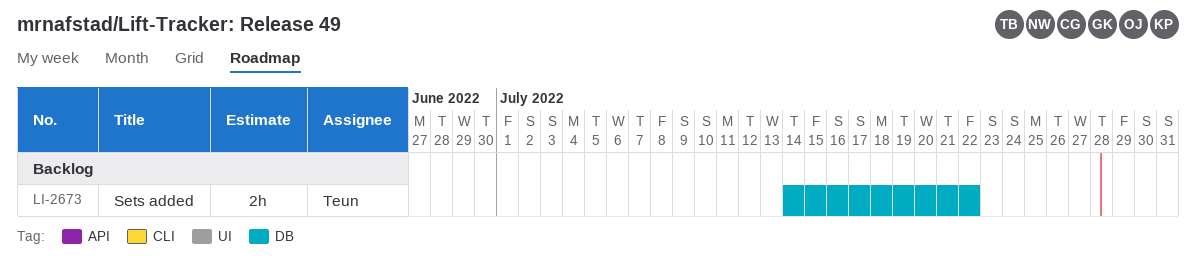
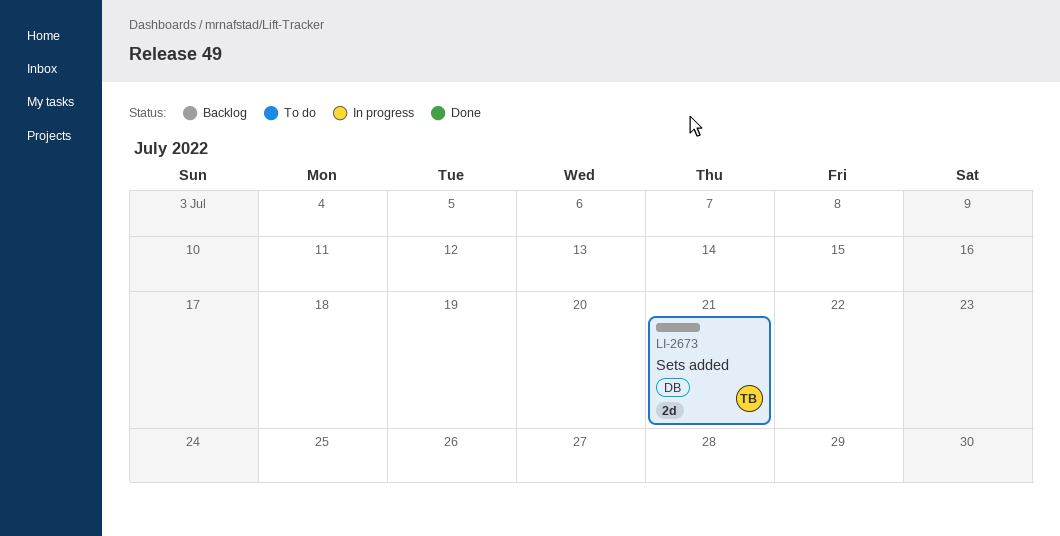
LI-2673, estimate: 2h -> 2d
LI-2673, due: Jul 22 -> Jul 21

